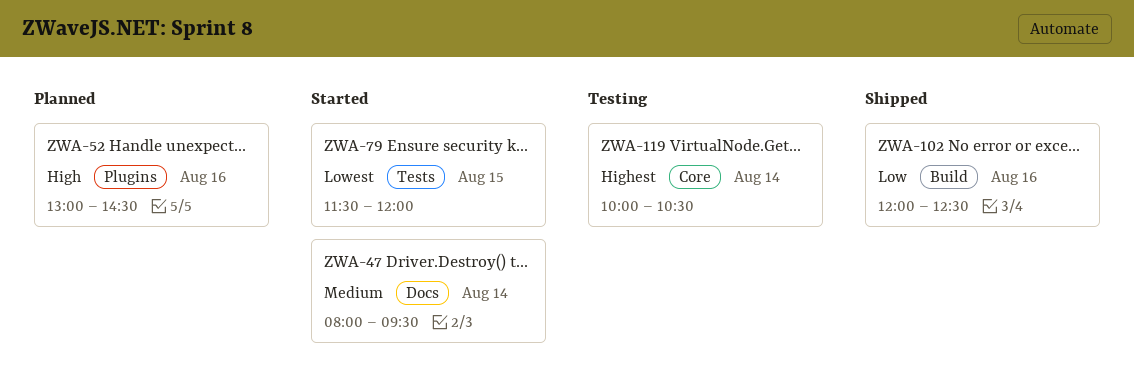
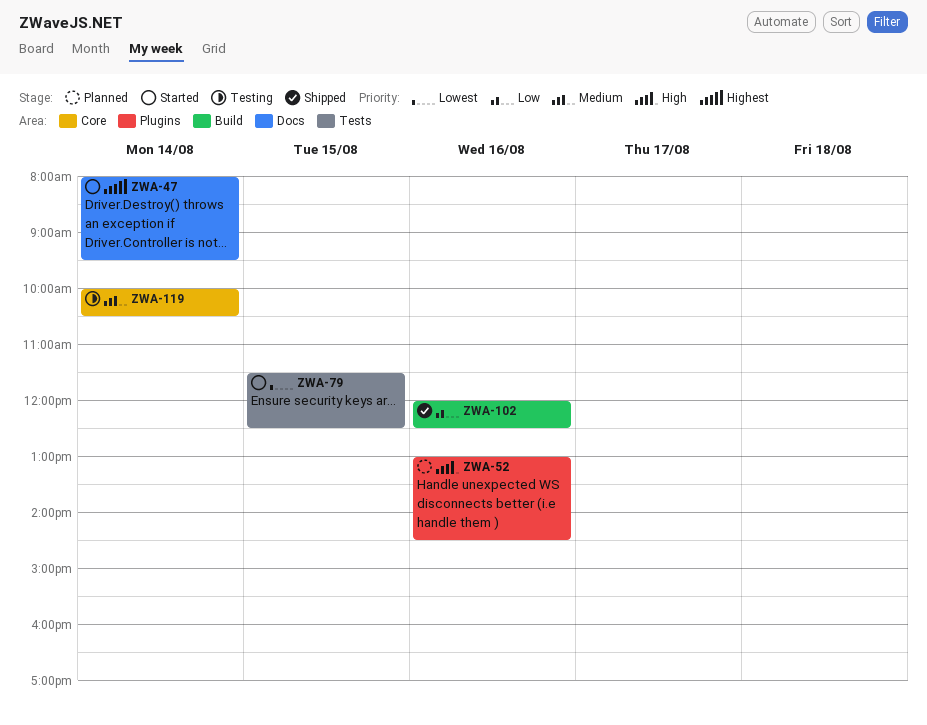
ZWA-47, priority: Medium -> Highest
ZWA-79, ends: 12:00 -> 12:30
ZWA-119, priority: Highest -> Medium

